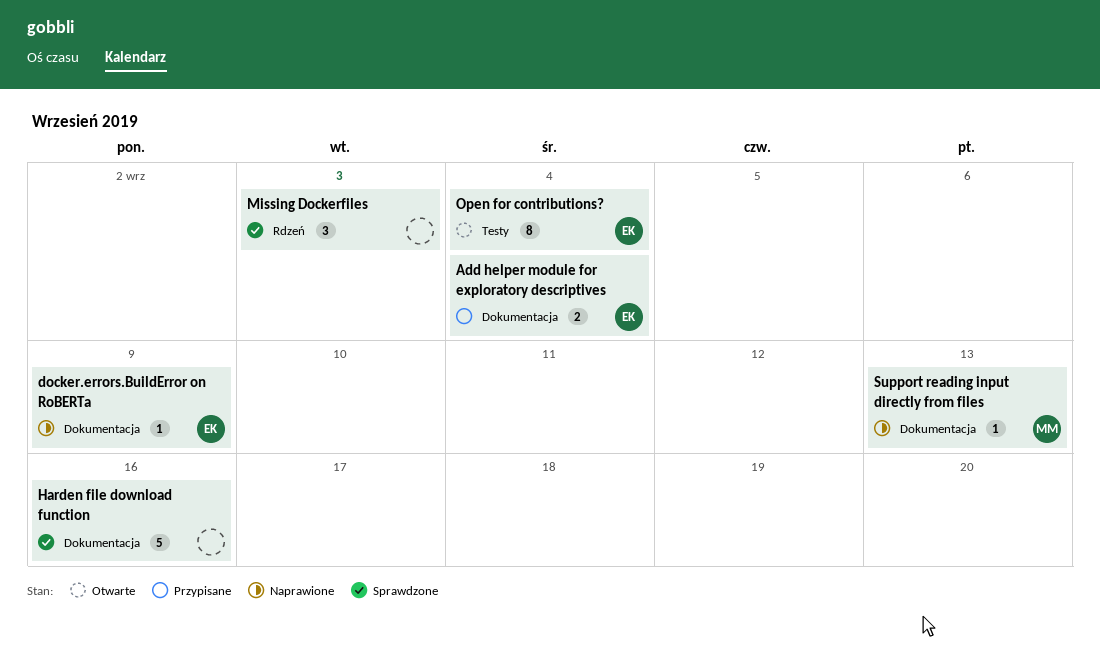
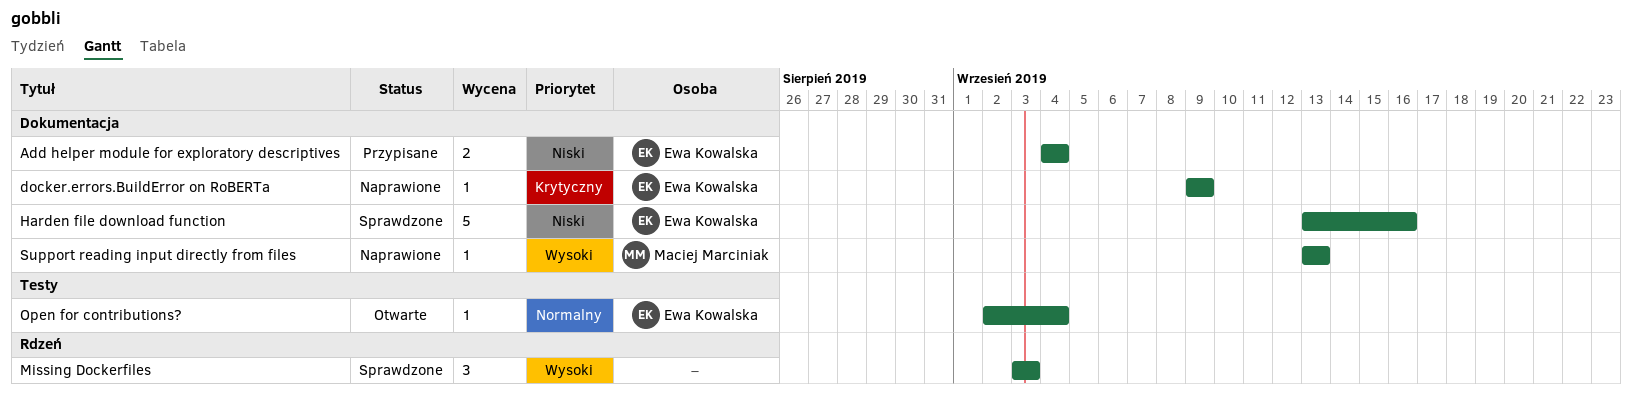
Harden file download function, owner: none -> Ewa Kowalska
Open for contributions?, estimate: 8 -> 1

